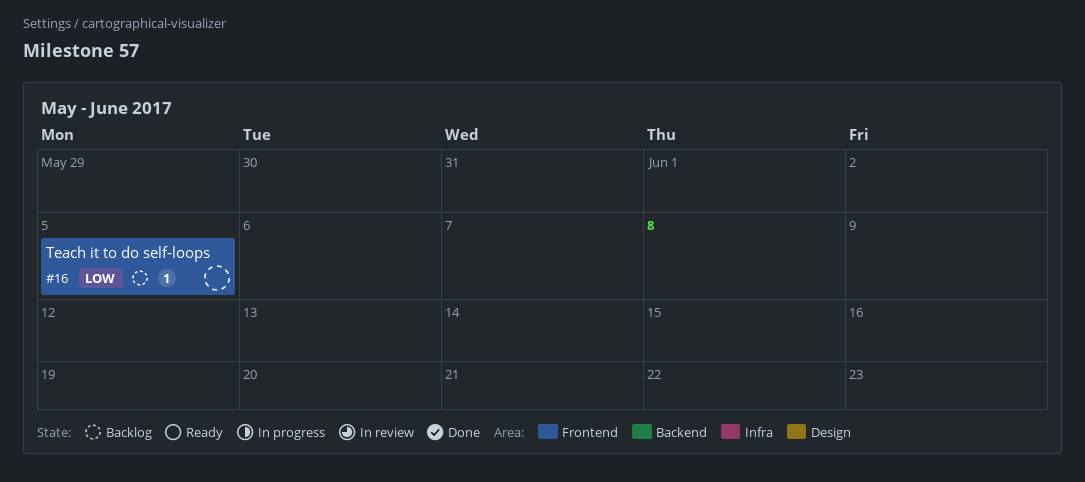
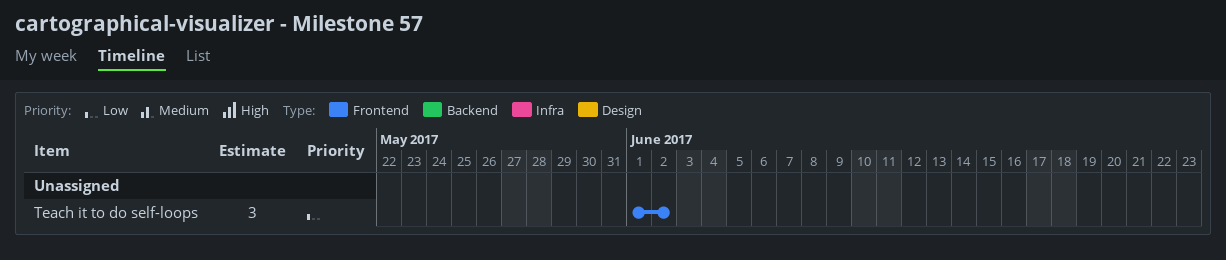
Teach it to do self-loops, estimate: 1 -> 3
Teach it to do self-loops, due: Jun 5 -> Jun 2

